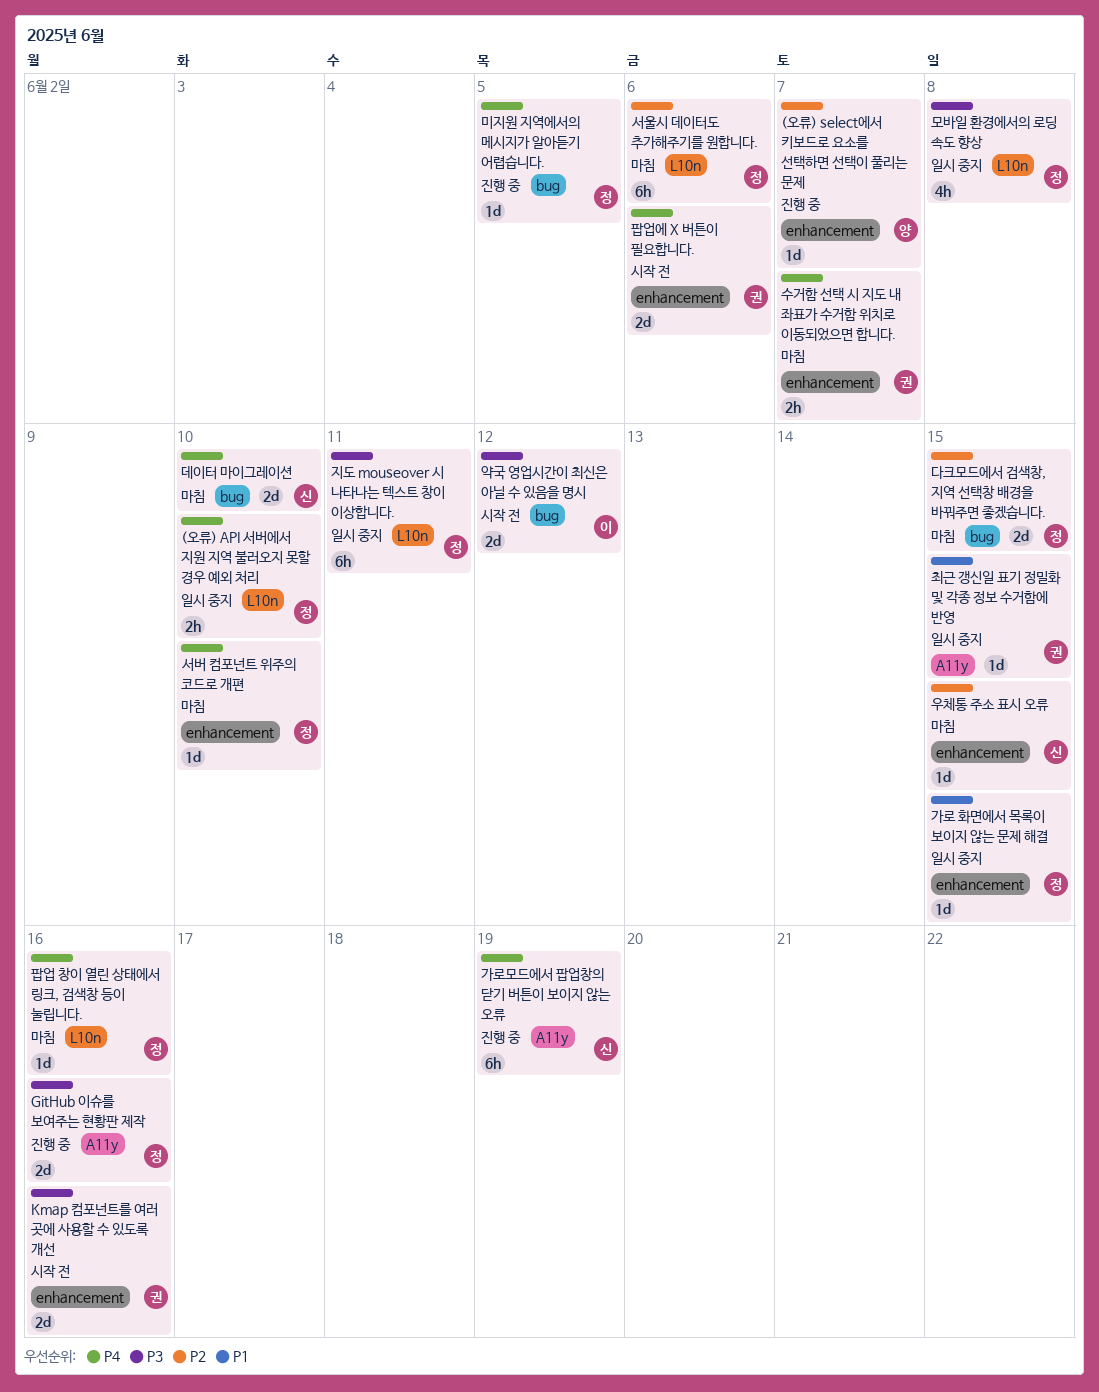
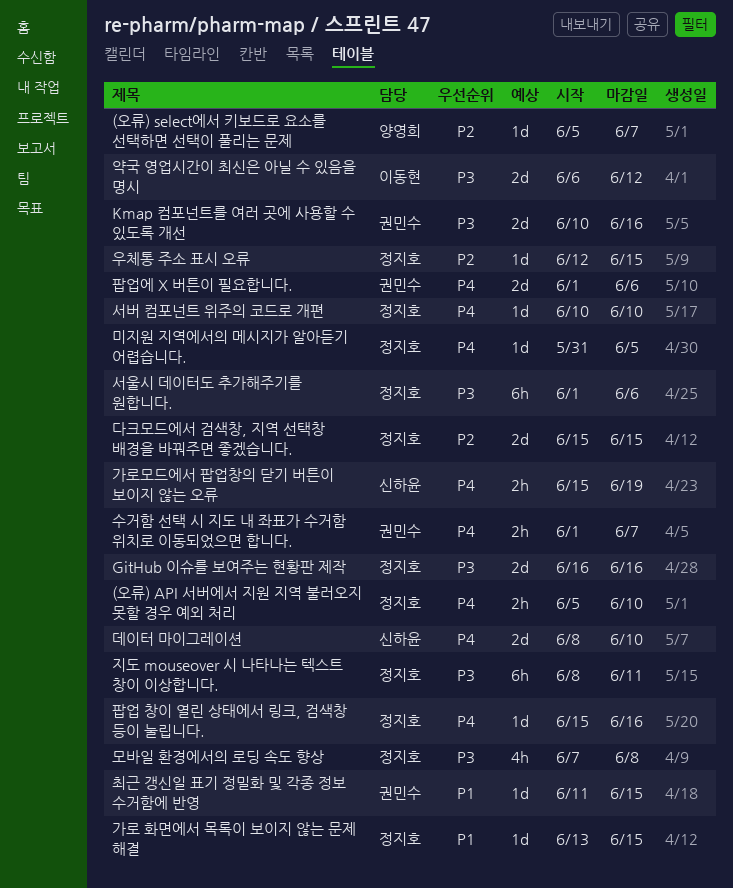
가로모드에서 팝업창의 닫기 버튼이 보이지 않는 오류, estimate: 6h -> 2h
서울시 데이터도 추가해주기를 원합니다., priority: P2 -> P3
우체통 주소 표시 오류, owner: 신하윤 -> 정지호

